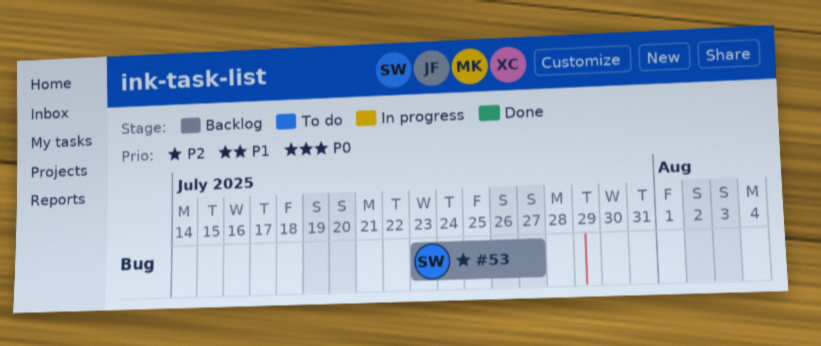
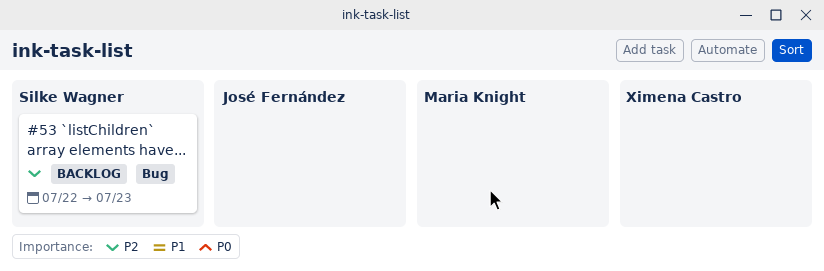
#53, start: Jul 23 -> Jul 22
#53, due: Jul 27 -> Jul 23

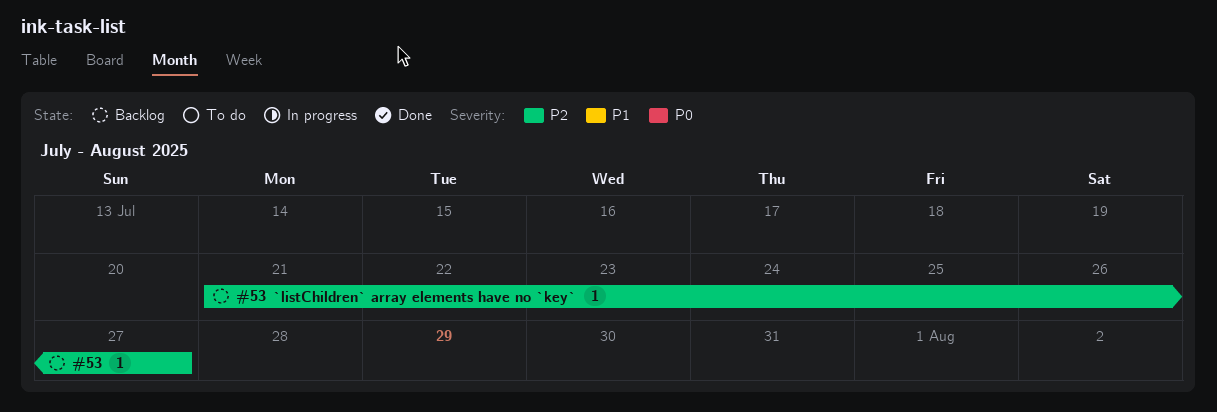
#53, start: Jul 22 -> Jul 21
#53, due: Jul 23 -> Jul 27

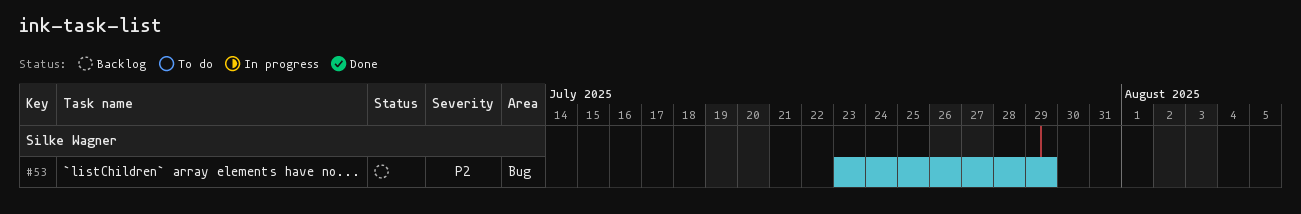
#53, start: Jul 21 -> Jul 23
#53, due: Jul 27 -> Jul 29

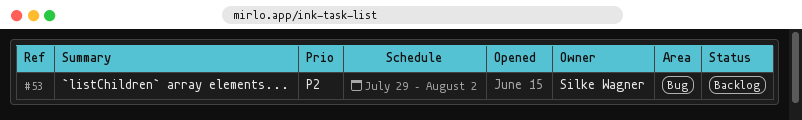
#53, start: Jul 23 -> Jul 29
#53, due: Jul 29 -> Aug 2

